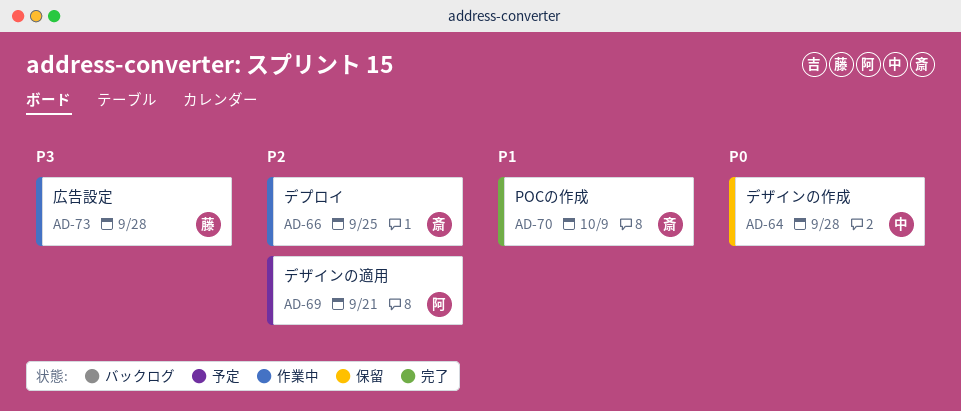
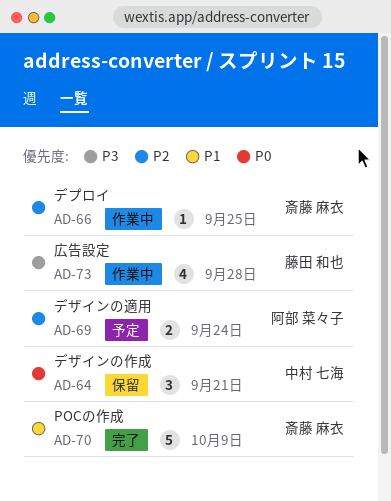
AD-64, due: Sep 28 -> Sep 21
AD-69, due: Sep 21 -> Sep 24

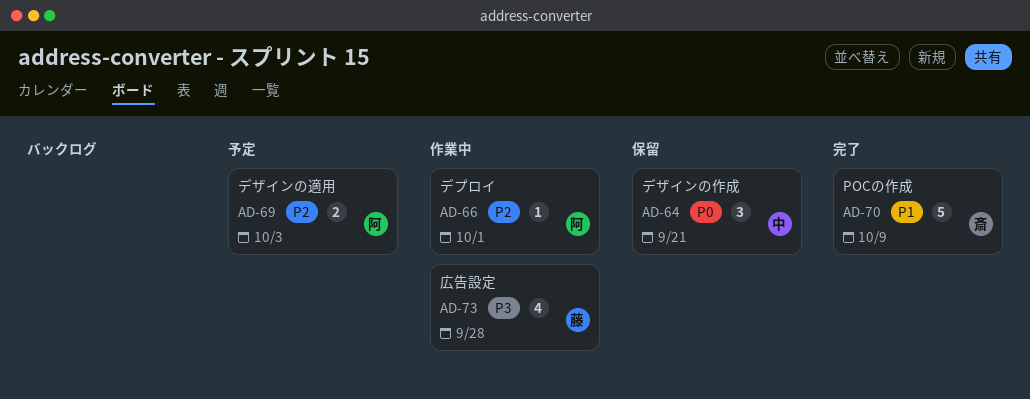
AD-66, owner: 斎藤 麻衣 -> 阿部 菜々子
AD-66, due: Sep 25 -> Oct 1
AD-69, due: Sep 24 -> Oct 3

